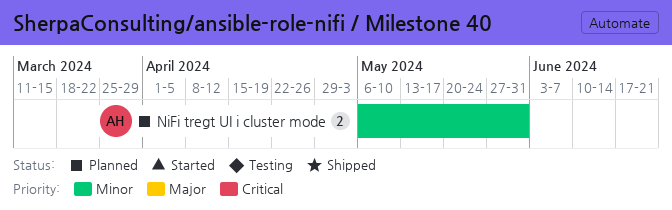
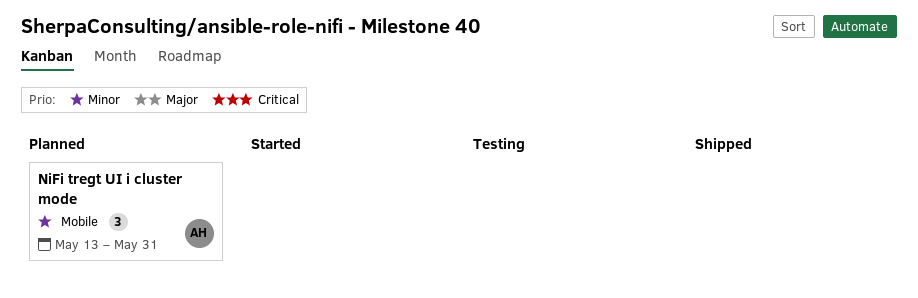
NiFi tregt UI i cluster mode, estimate: 2 -> 3
NiFi tregt UI i cluster mode, start: May 6 -> May 13

